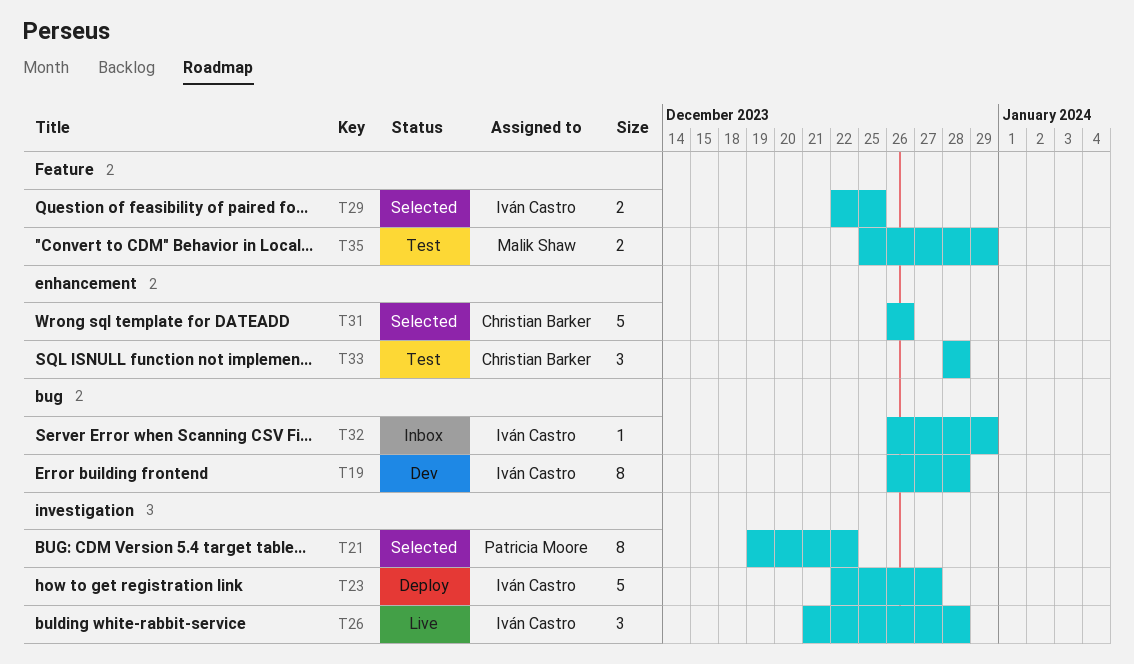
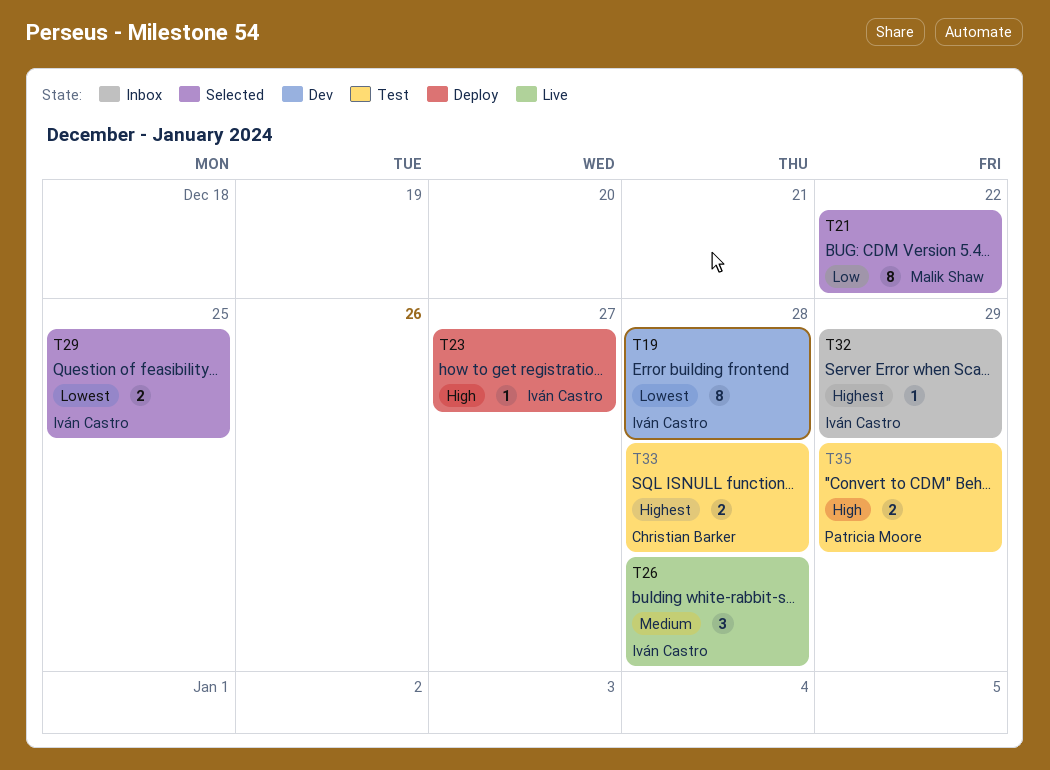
T21, owner: Patricia Moore -> Malik Shaw
T23, estimate: 5 -> 1
T31: present -> none
T33, estimate: 3 -> 2
T35, owner: Malik Shaw -> Patricia Moore

